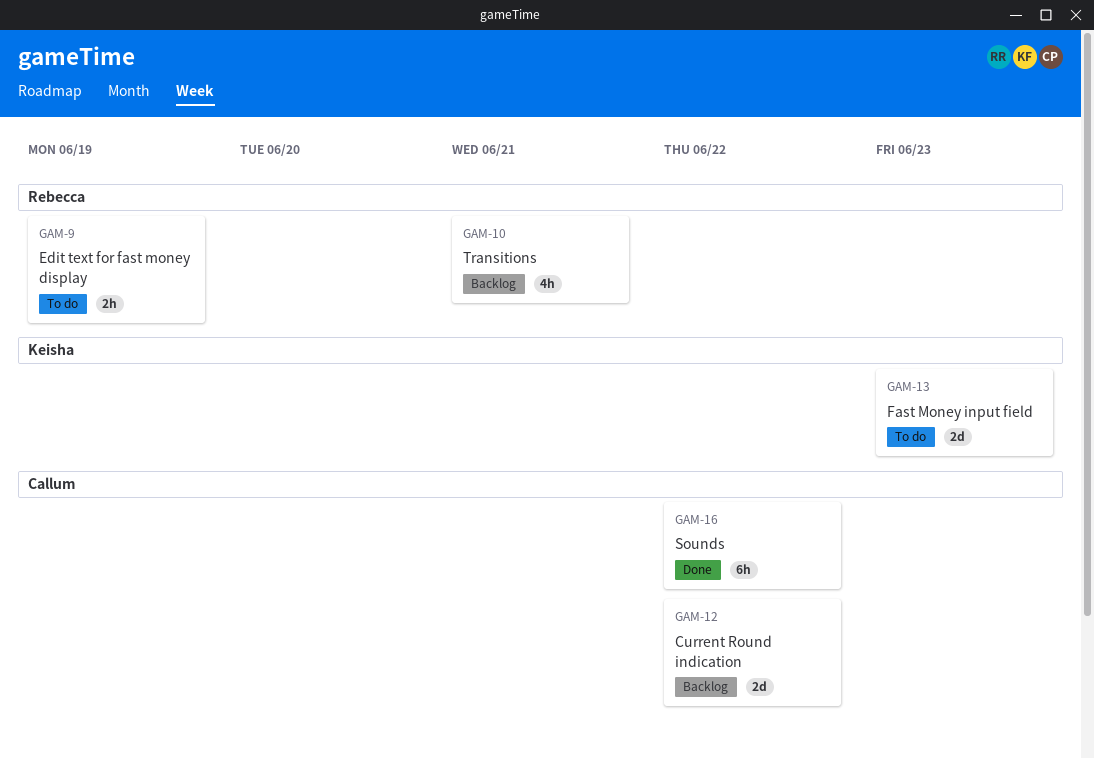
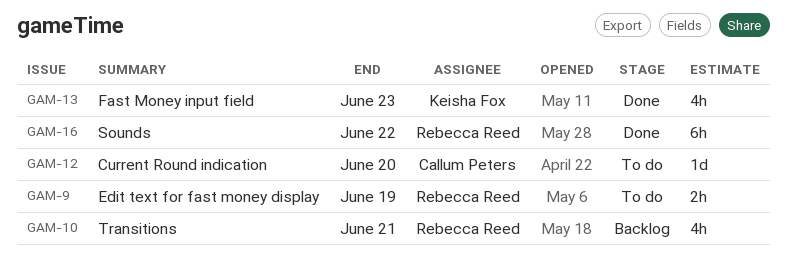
GAM-12, status: Backlog -> To do
GAM-12, estimate: 2d -> 1d
GAM-12, due: Jun 22 -> Jun 20
GAM-13, status: To do -> Done
GAM-13, estimate: 2d -> 4h
GAM-16, owner: Callum Peters -> Rebecca Reed

